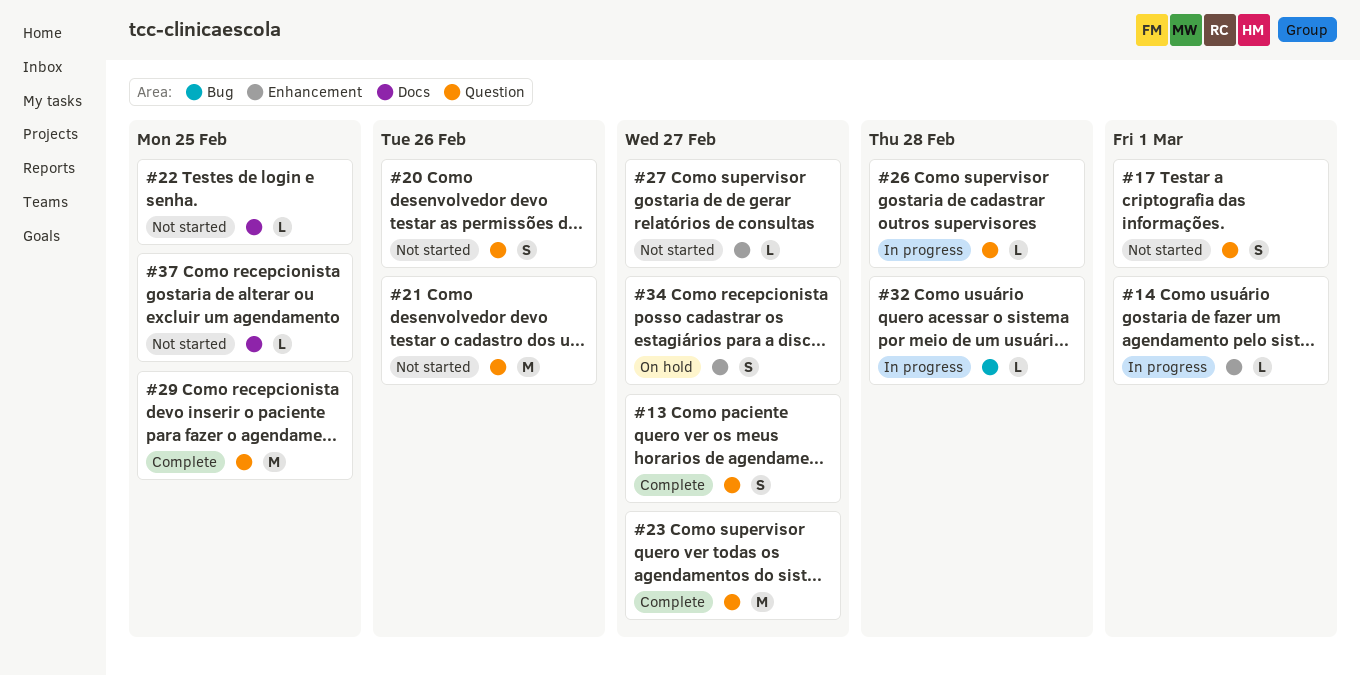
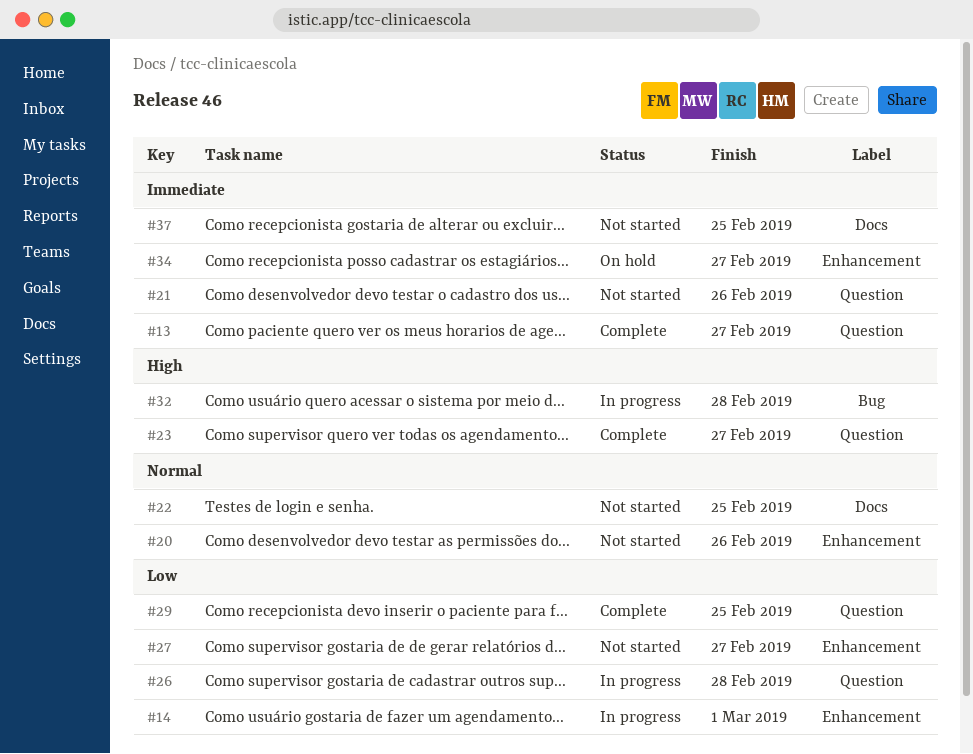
#17: present -> none
#20, label: Question -> Enhancement

